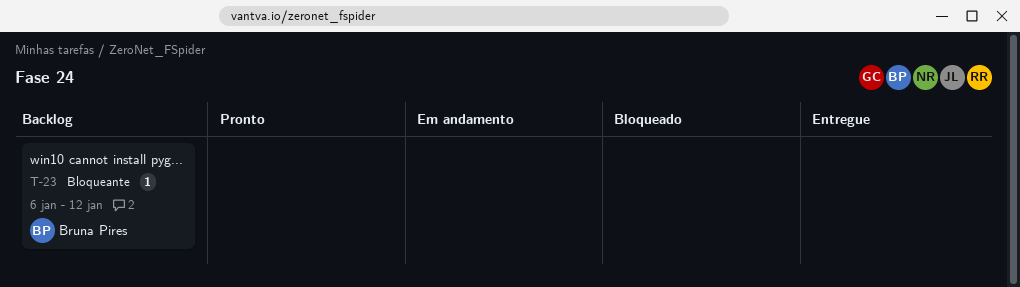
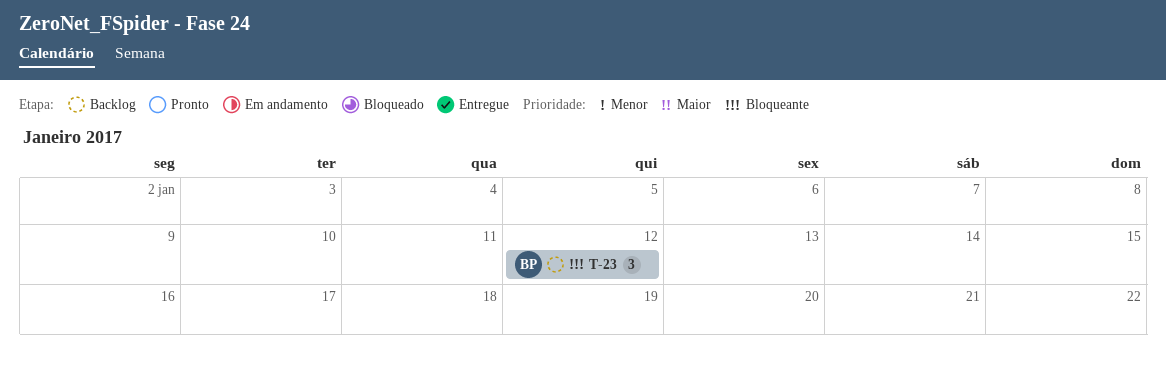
T-23, estimate: 1 -> 3
T-23, start: Jan 6 -> Jan 12

